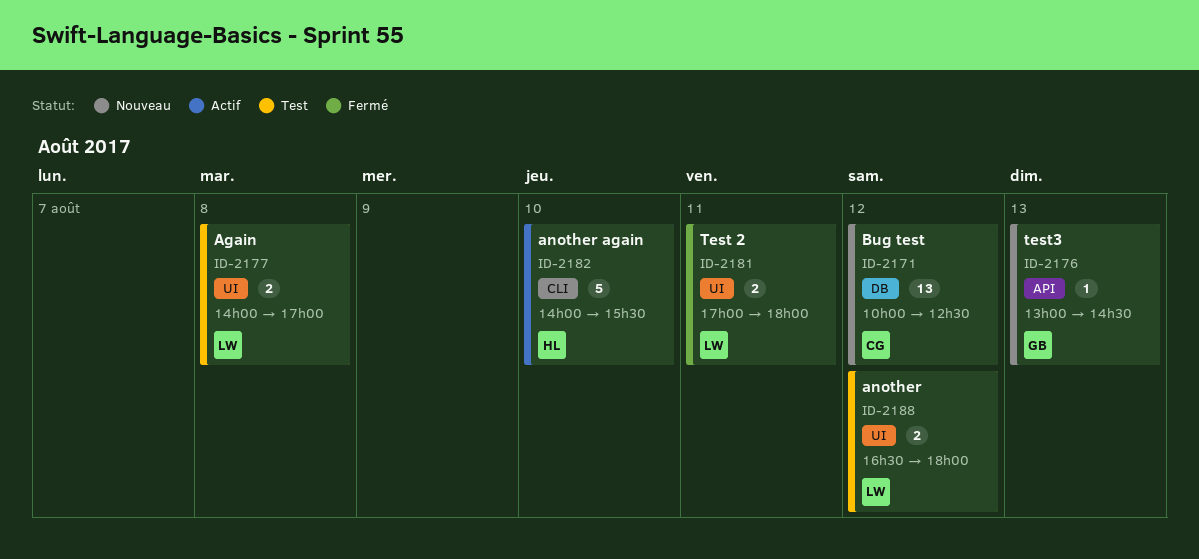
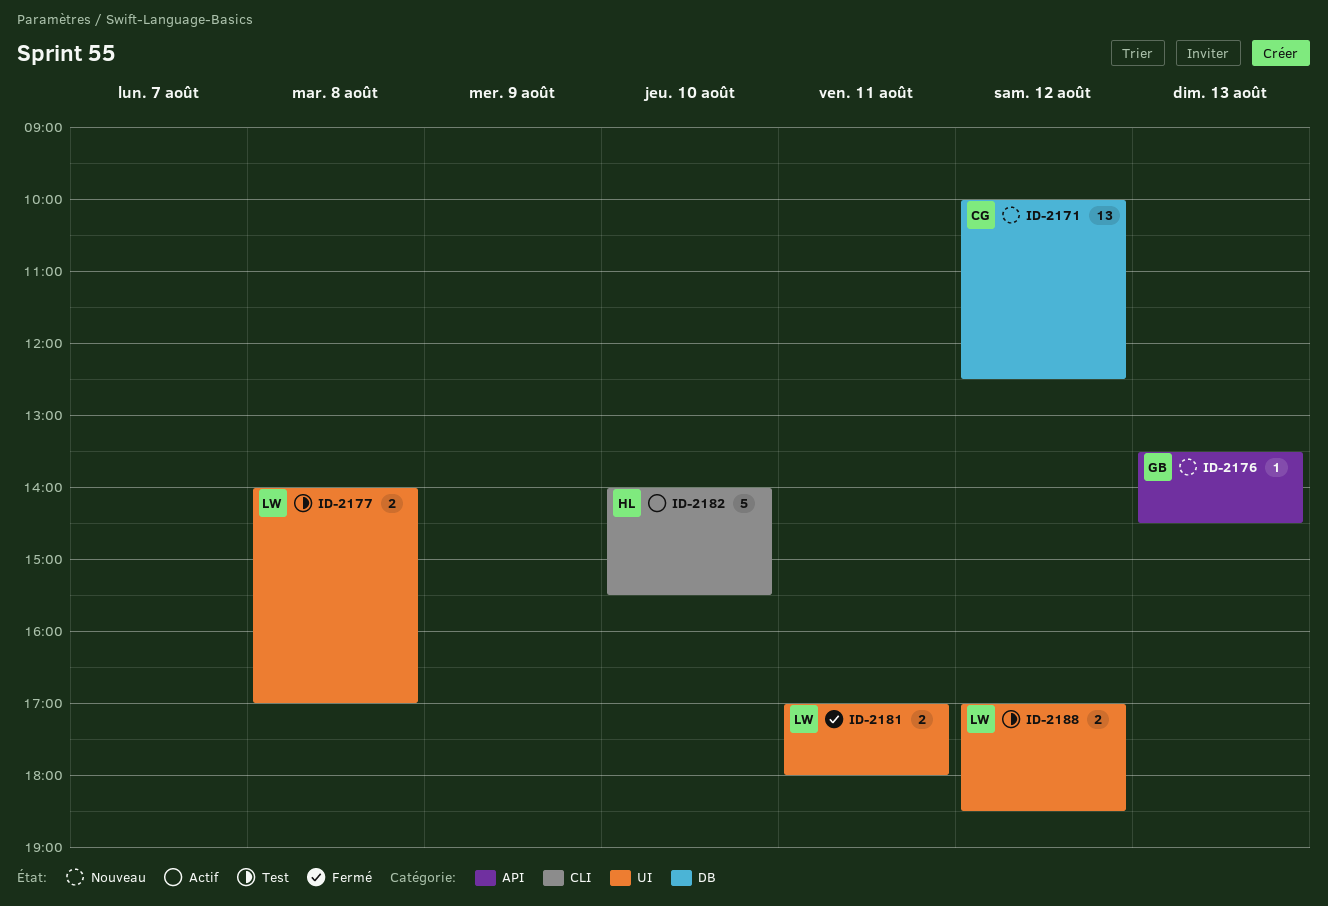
ID-2176, begins: 13:00 -> 13:30
ID-2188, begins: 16:30 -> 17:00
ID-2188, ends: 18:00 -> 18:30

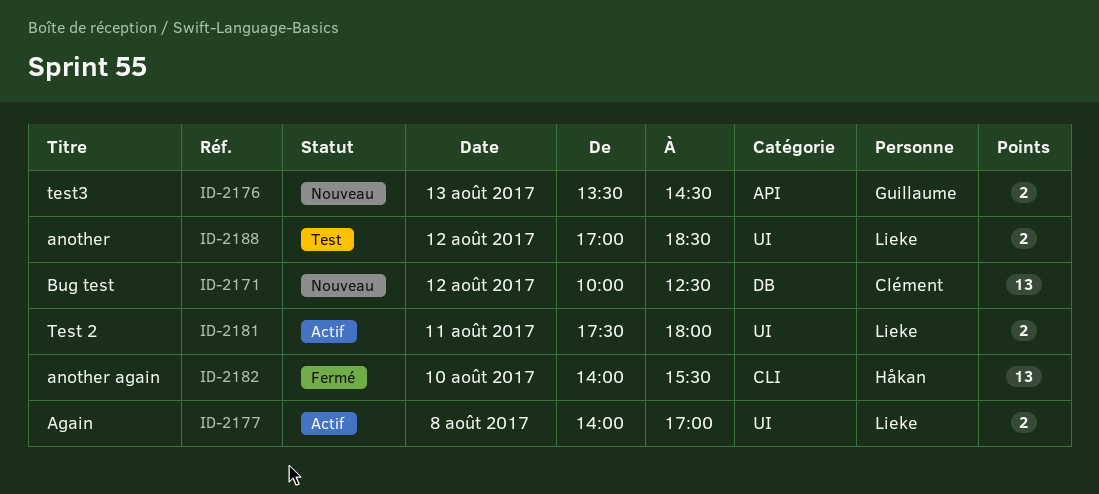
ID-2176, estimate: 1 -> 2
ID-2177, status: Test -> Actif
ID-2181, status: Fermé -> Actif
ID-2181, begins: 17:00 -> 17:30
ID-2182, status: Actif -> Fermé
ID-2182, estimate: 5 -> 13

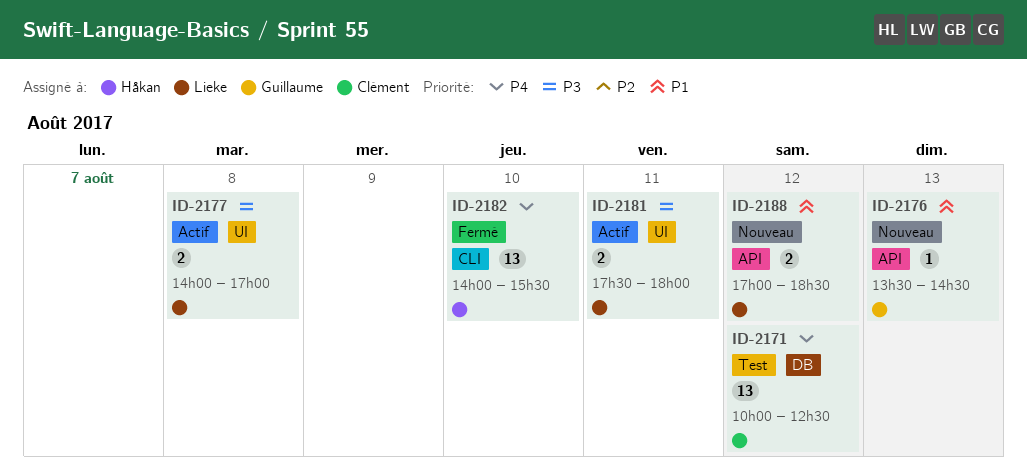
ID-2171, status: Nouveau -> Test
ID-2176, estimate: 2 -> 1
ID-2188, status: Test -> Nouveau
ID-2188, label: UI -> API

